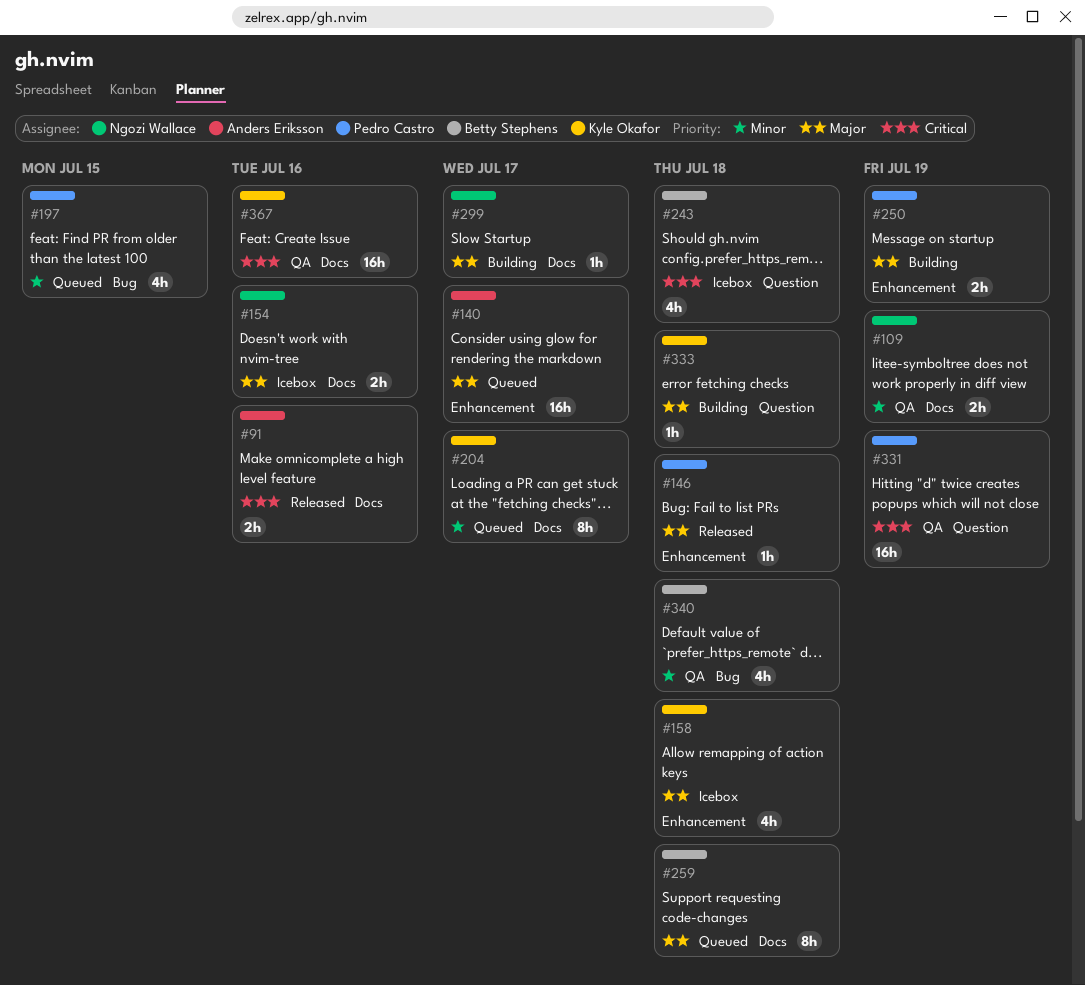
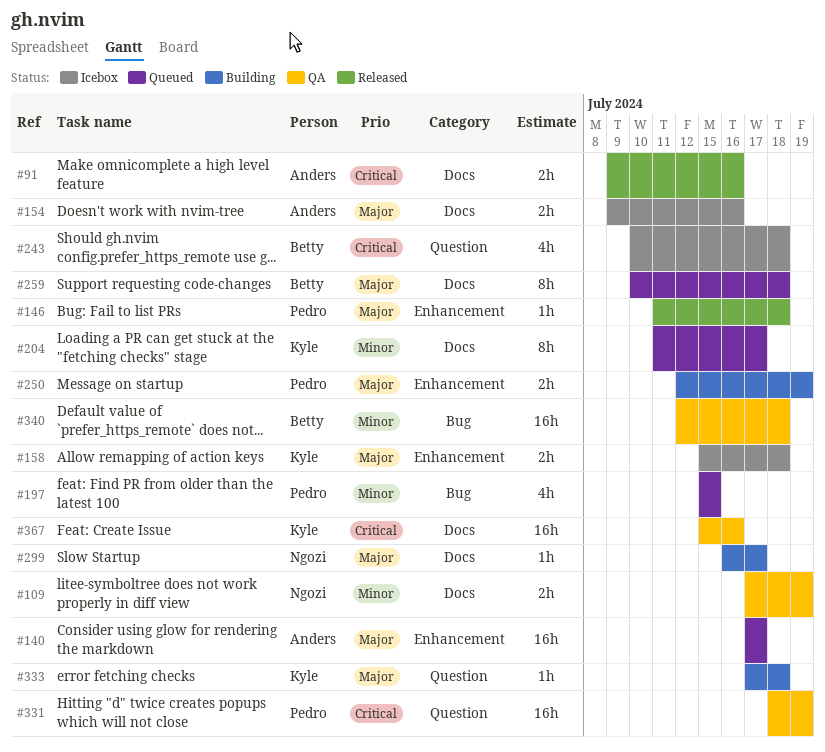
#154, owner: Ngozi Wallace -> Anders Eriksson
#158, estimate: 4h -> 2h
#340, estimate: 4h -> 16h

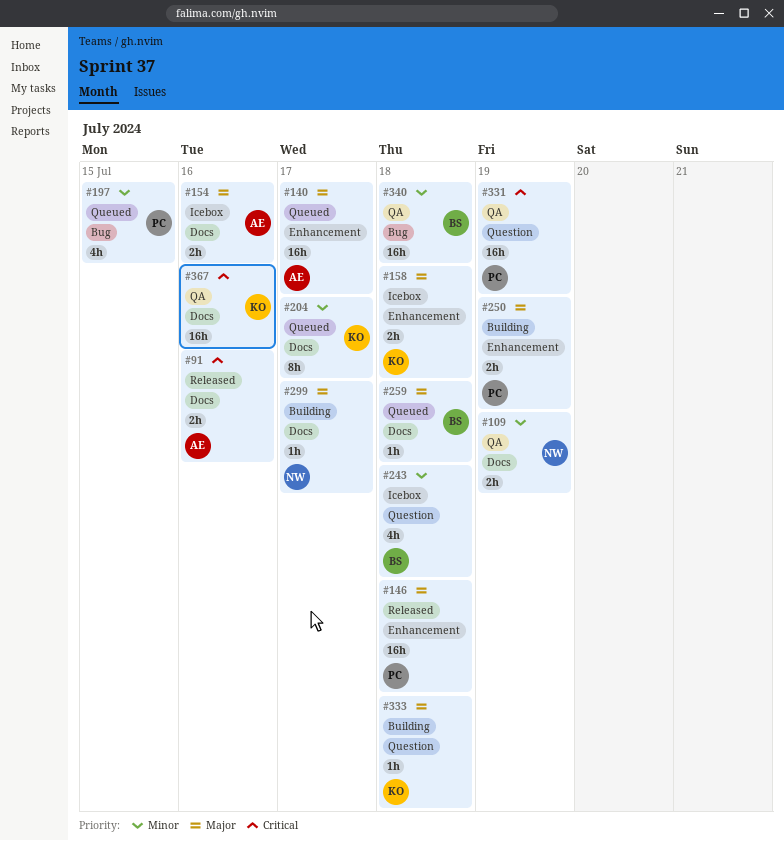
#146, estimate: 1h -> 16h
#243, priority: Critical -> Minor
#259, estimate: 8h -> 1h

